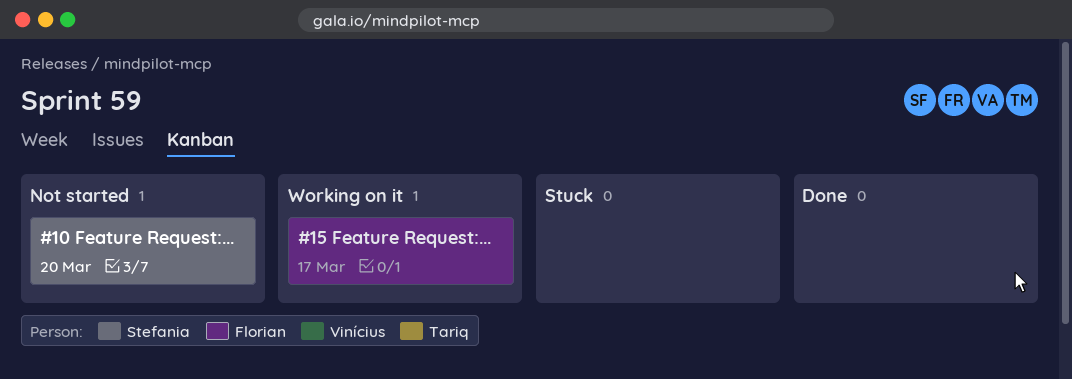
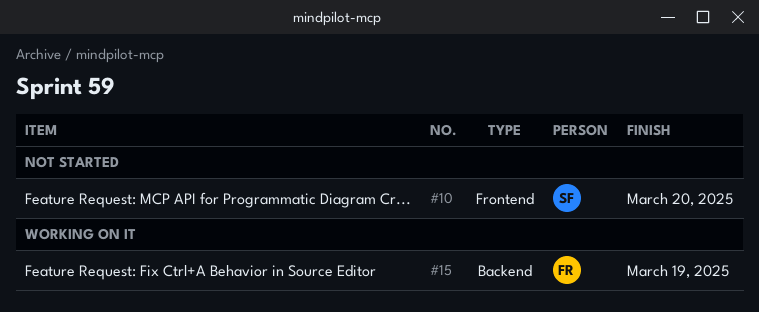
#15, due: Mar 17 -> Mar 19

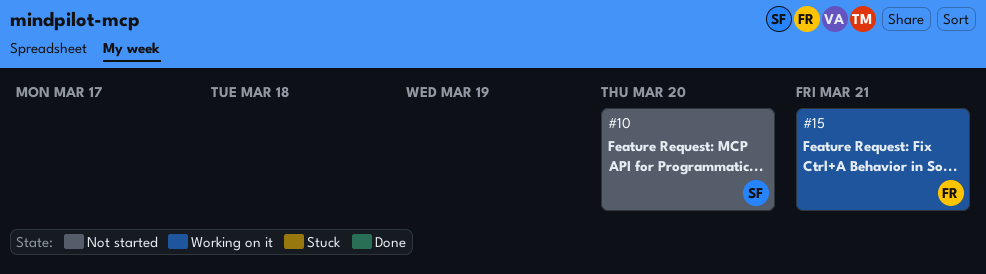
#15, due: Mar 19 -> Mar 21

